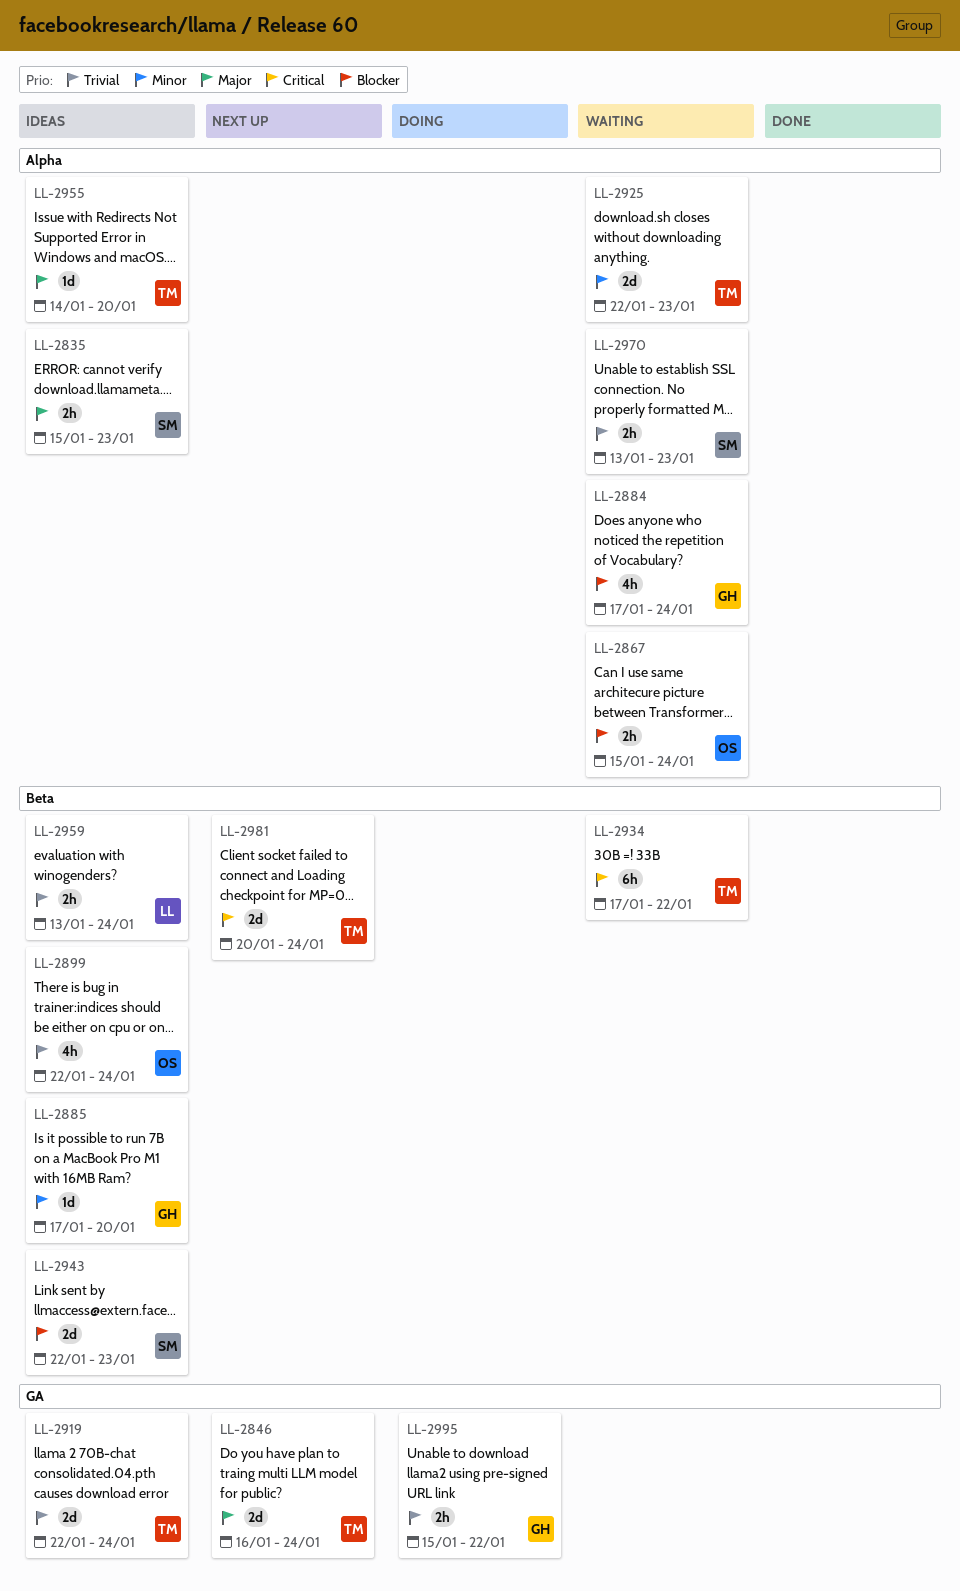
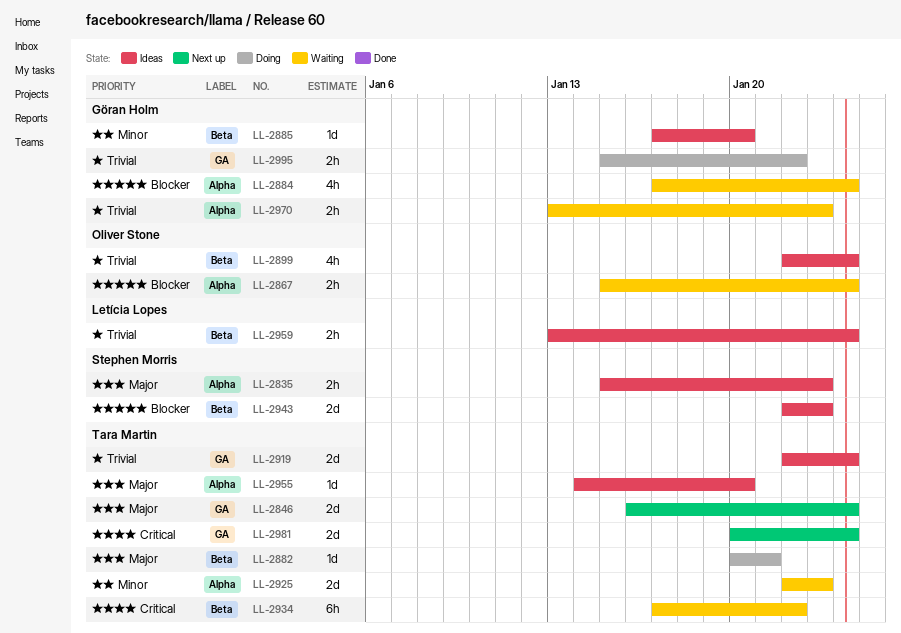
LL-2882: none -> present
LL-2970, owner: Stephen Morris -> Göran Holm
LL-2981, label: Beta -> GA

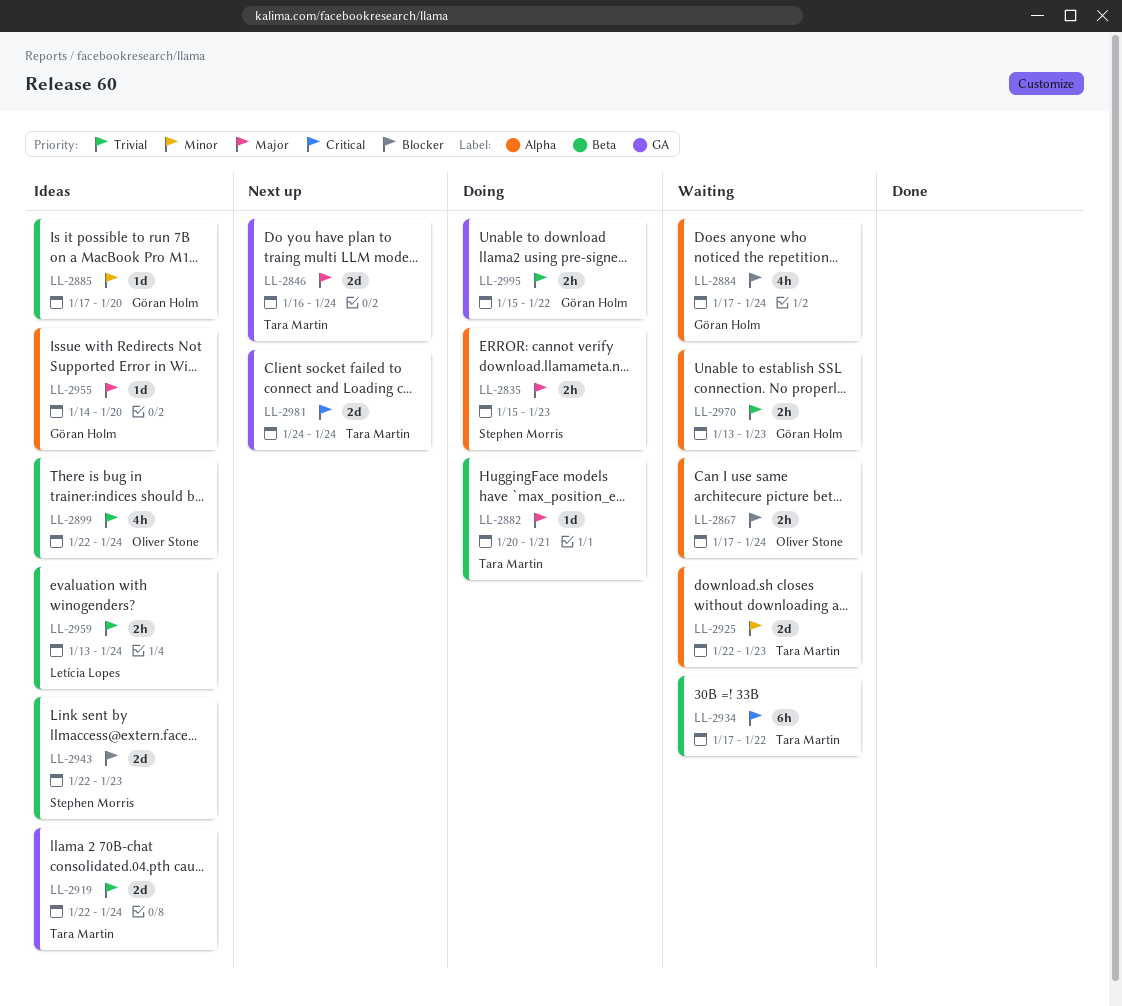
LL-2835, status: Ideas -> Doing
LL-2867, start: Jan 15 -> Jan 17
LL-2955, owner: Tara Martin -> Göran Holm
LL-2981, start: Jan 20 -> Jan 24

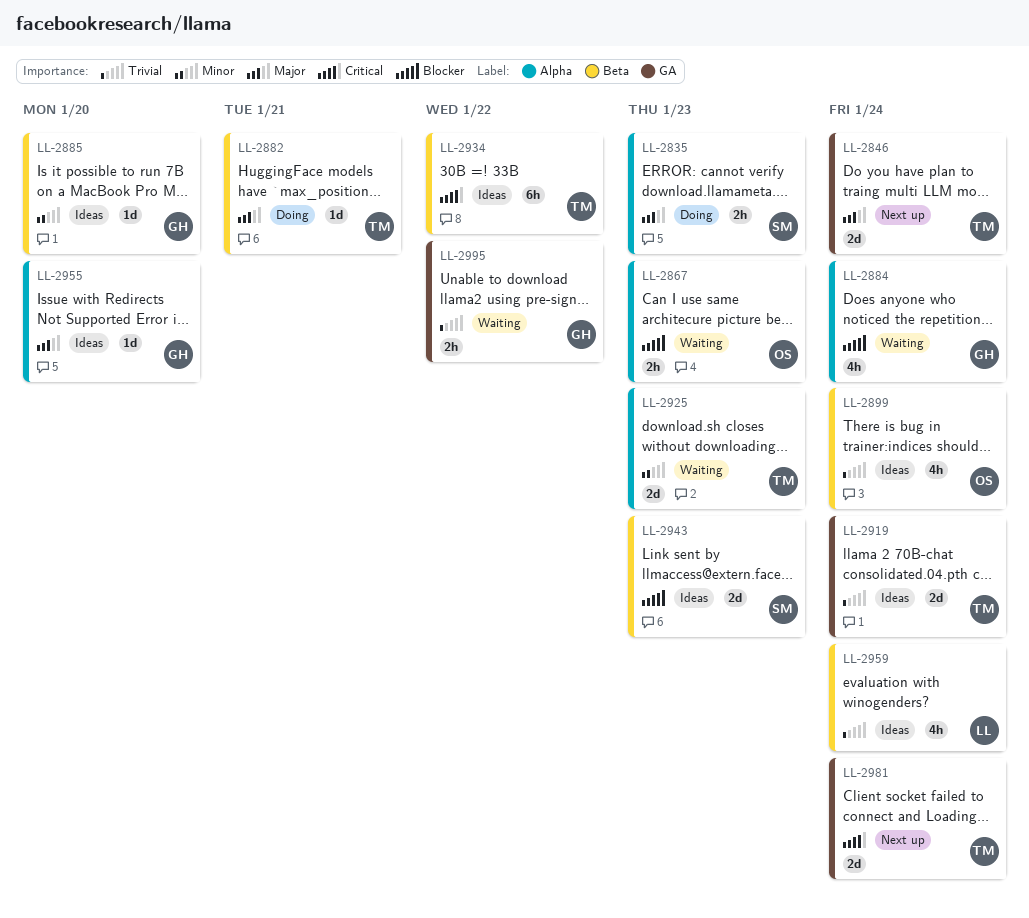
LL-2867, due: Jan 24 -> Jan 23
LL-2934, status: Waiting -> Ideas
LL-2959, estimate: 2h -> 4h
LL-2970: present -> none
LL-2995, status: Doing -> Waiting

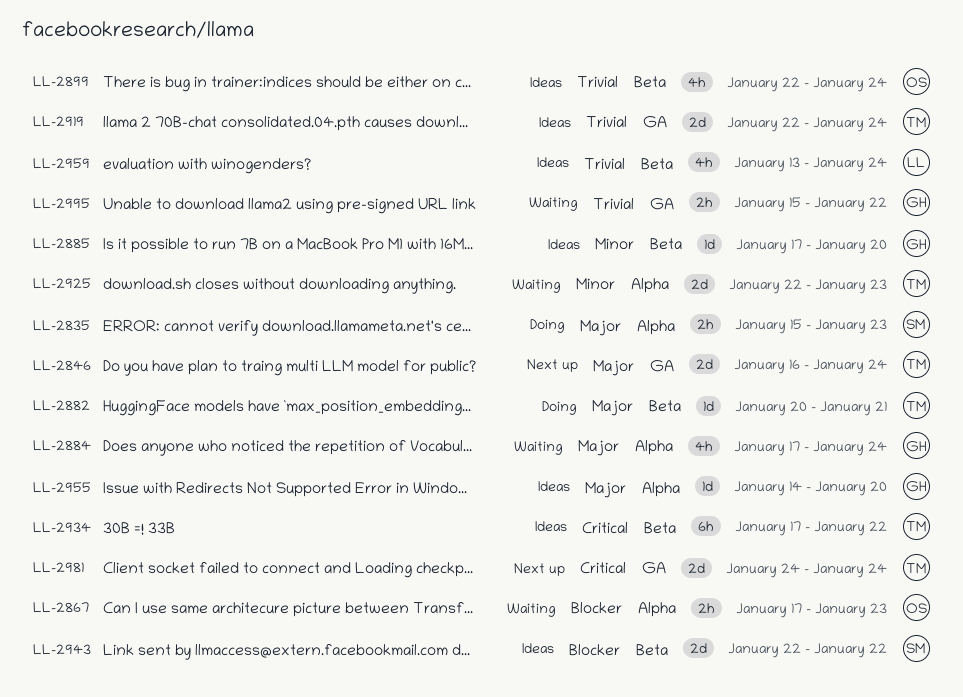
LL-2884, priority: Blocker -> Major
LL-2943, due: Jan 23 -> Jan 22

